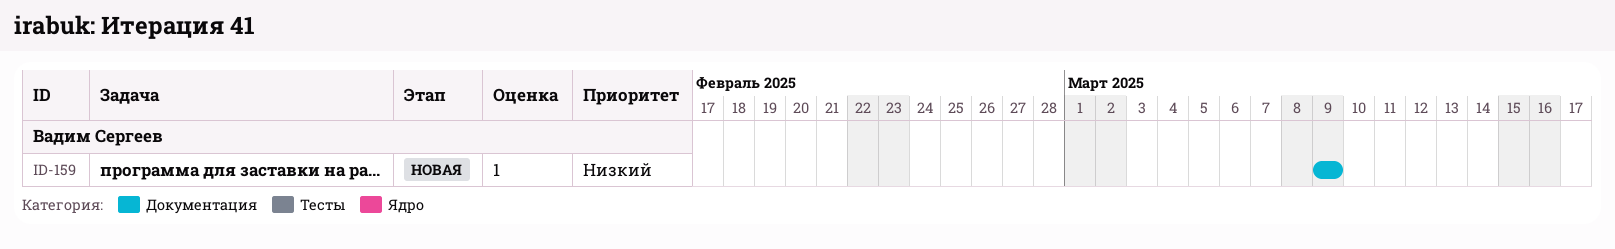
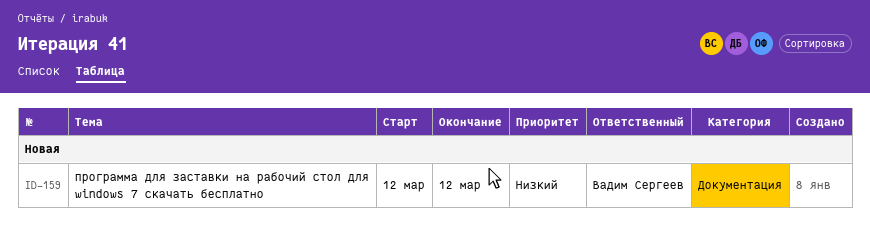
ID-159, start: Mar 9 -> Mar 12
ID-159, due: Mar 9 -> Mar 12

